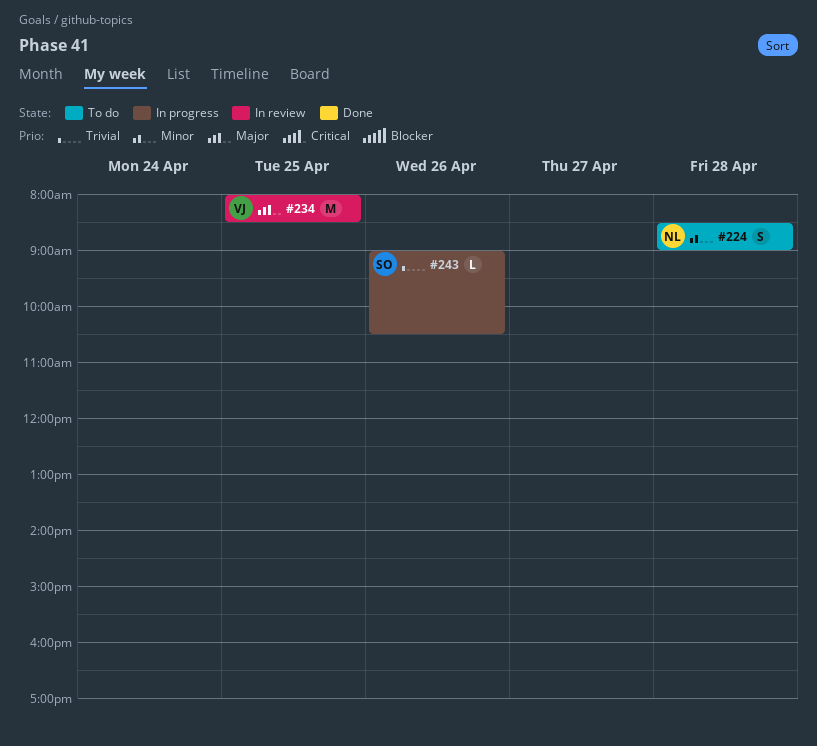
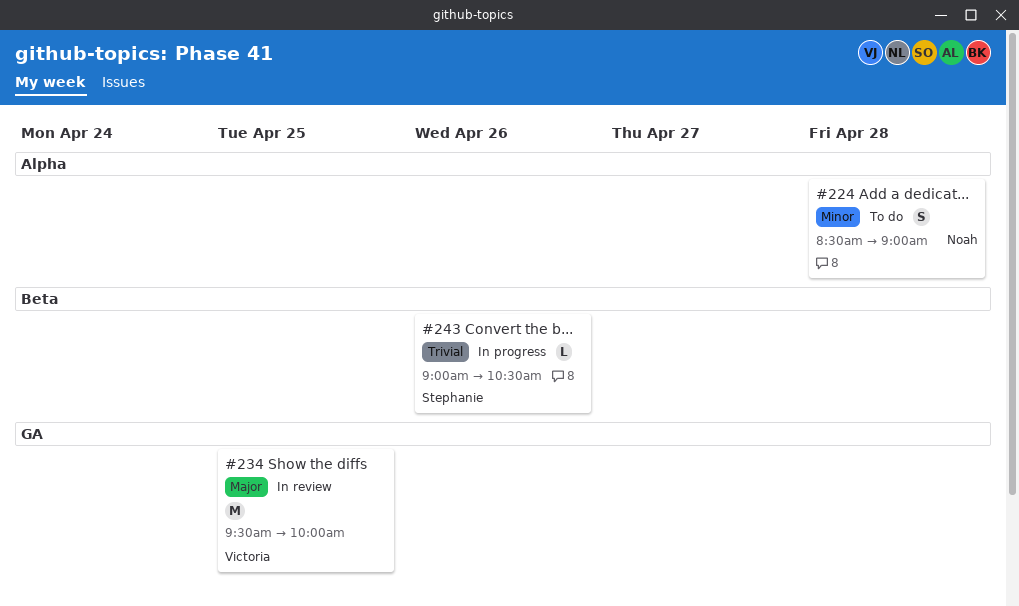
#234, begins: 08:00 -> 09:30
#234, ends: 08:30 -> 10:00

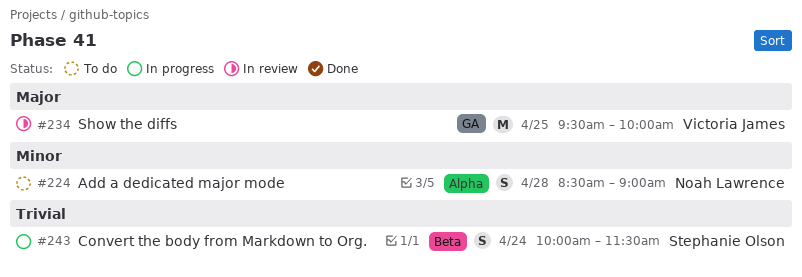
#243, estimate: L -> S
#243, day: Apr 26 -> Apr 24
#243, begins: 09:00 -> 10:00
#243, ends: 10:30 -> 11:30

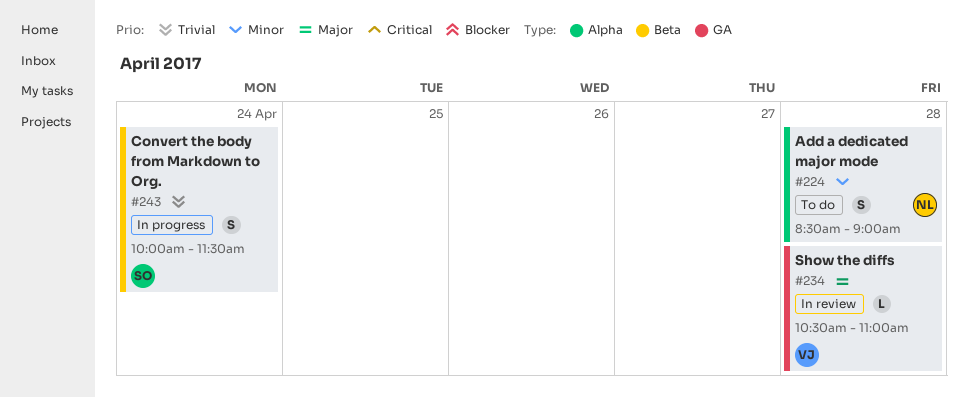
#234, estimate: M -> L
#234, day: Apr 25 -> Apr 28
#234, begins: 09:30 -> 10:30
#234, ends: 10:00 -> 11:00

